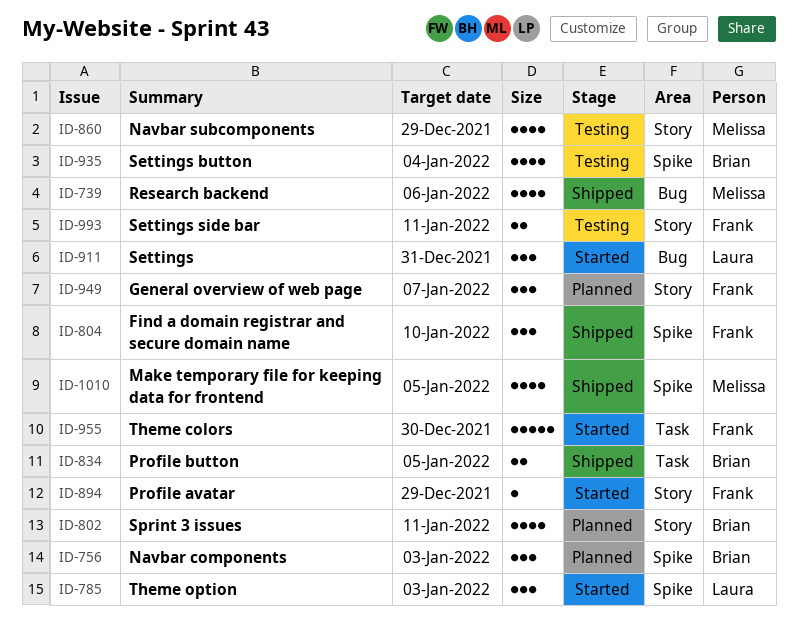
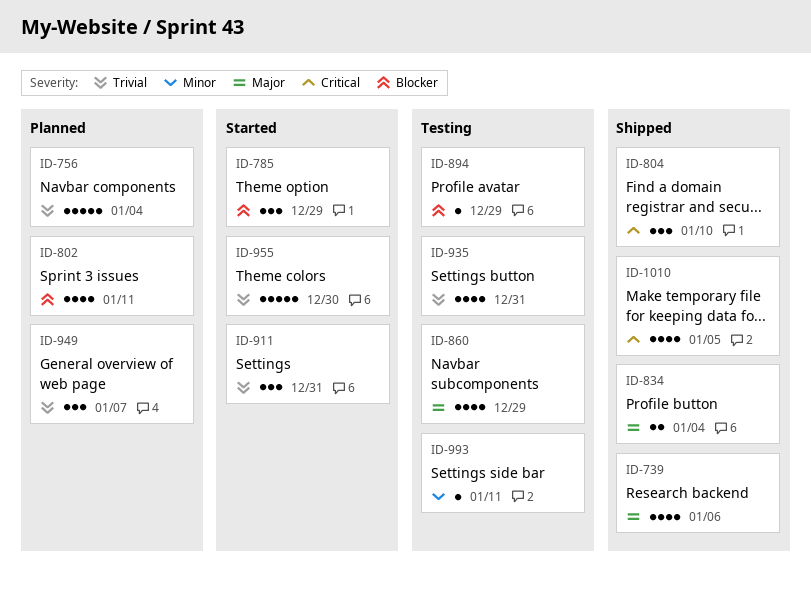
ID-756, estimate: 3 -> 5
ID-756, due: Jan 3 -> Jan 4
ID-785, due: Jan 3 -> Dec 29
ID-834, due: Jan 5 -> Jan 4
ID-894, status: Started -> Testing
ID-935, due: Jan 4 -> Dec 31
ID-993, estimate: 2 -> 1

